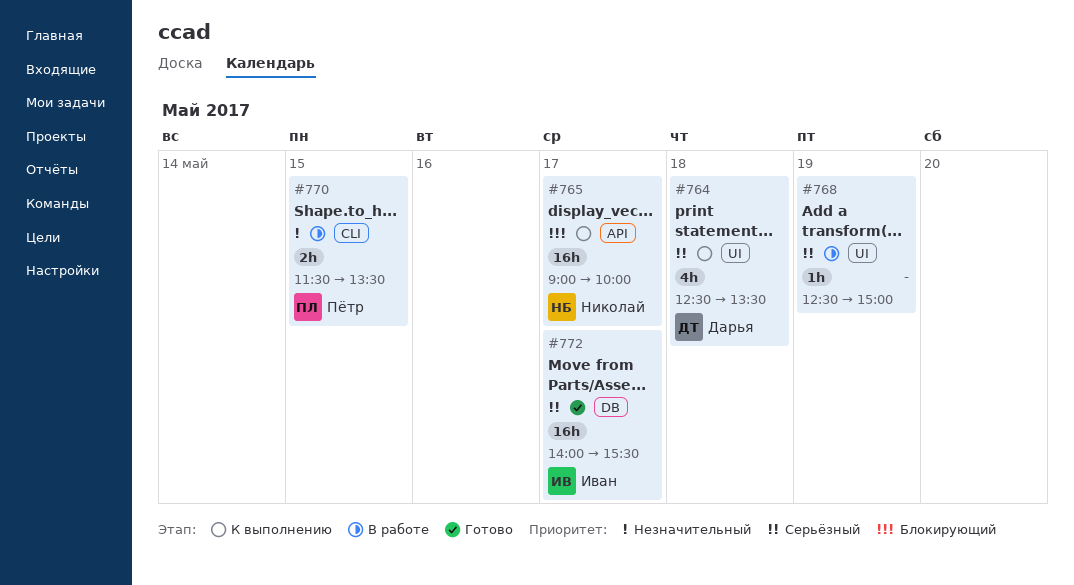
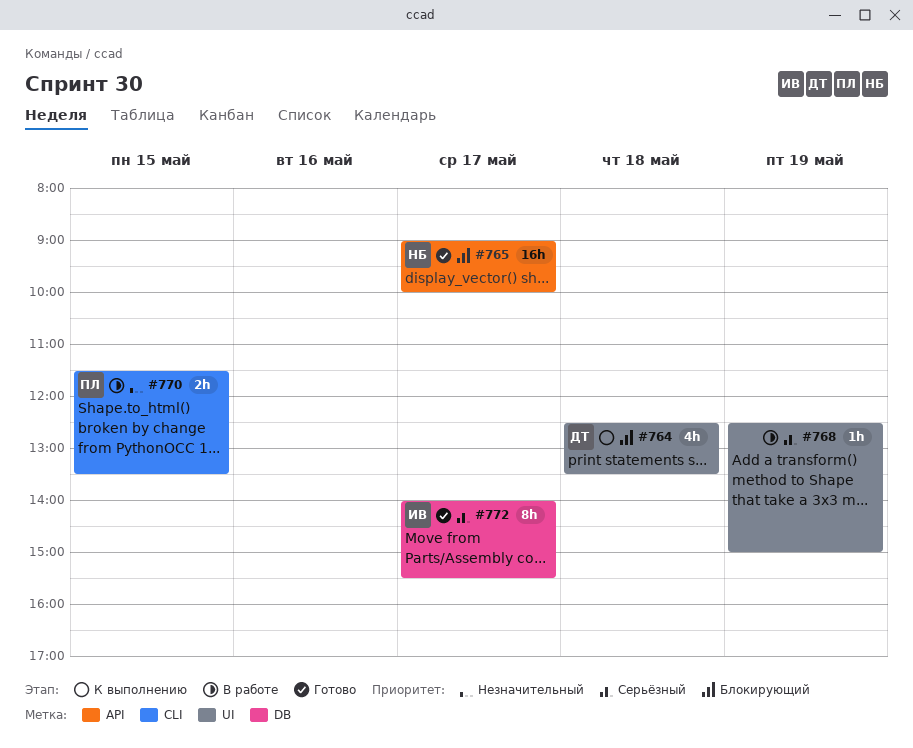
#764, priority: Серьёзный -> Блокирующий
#765, status: К выполнению -> Готово
#772, estimate: 16h -> 8h

